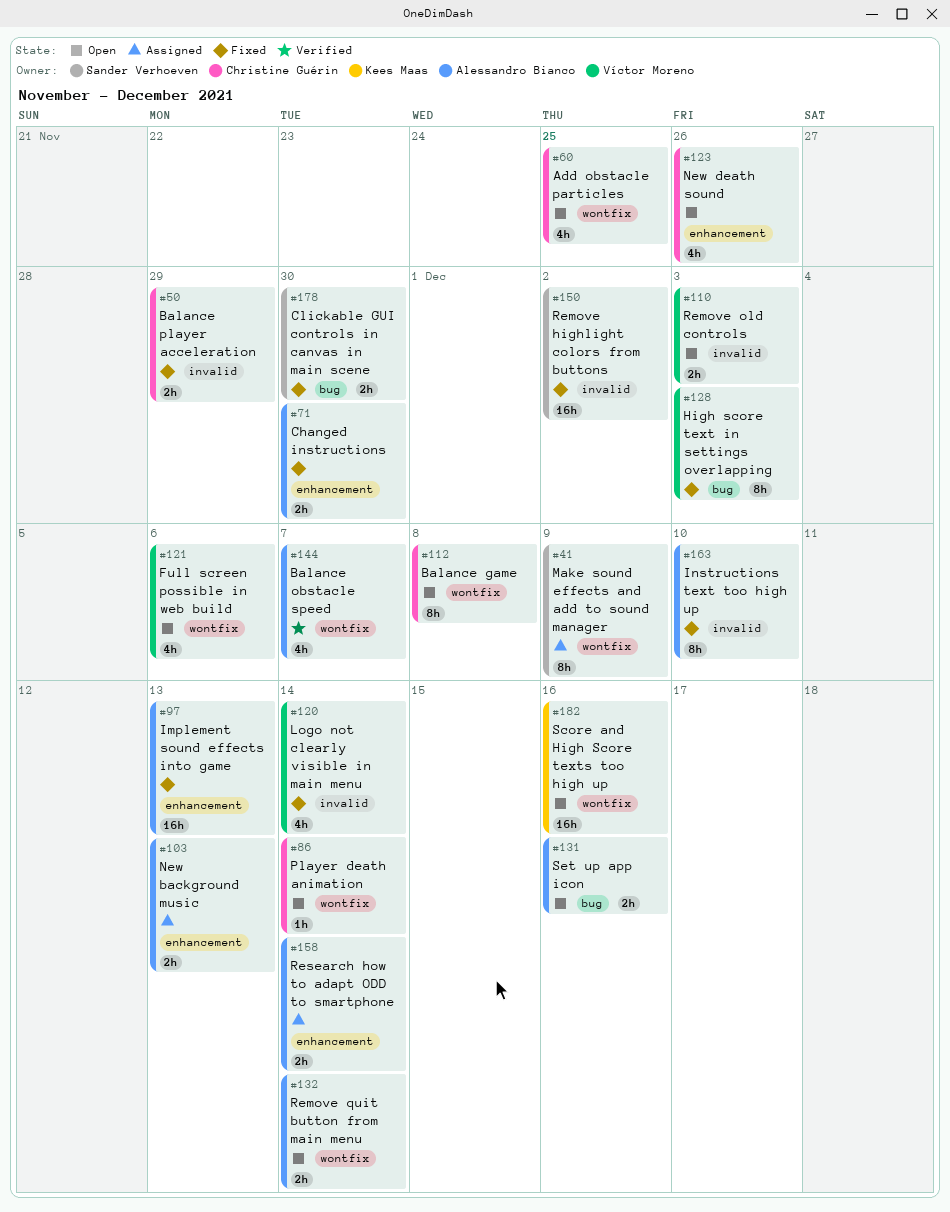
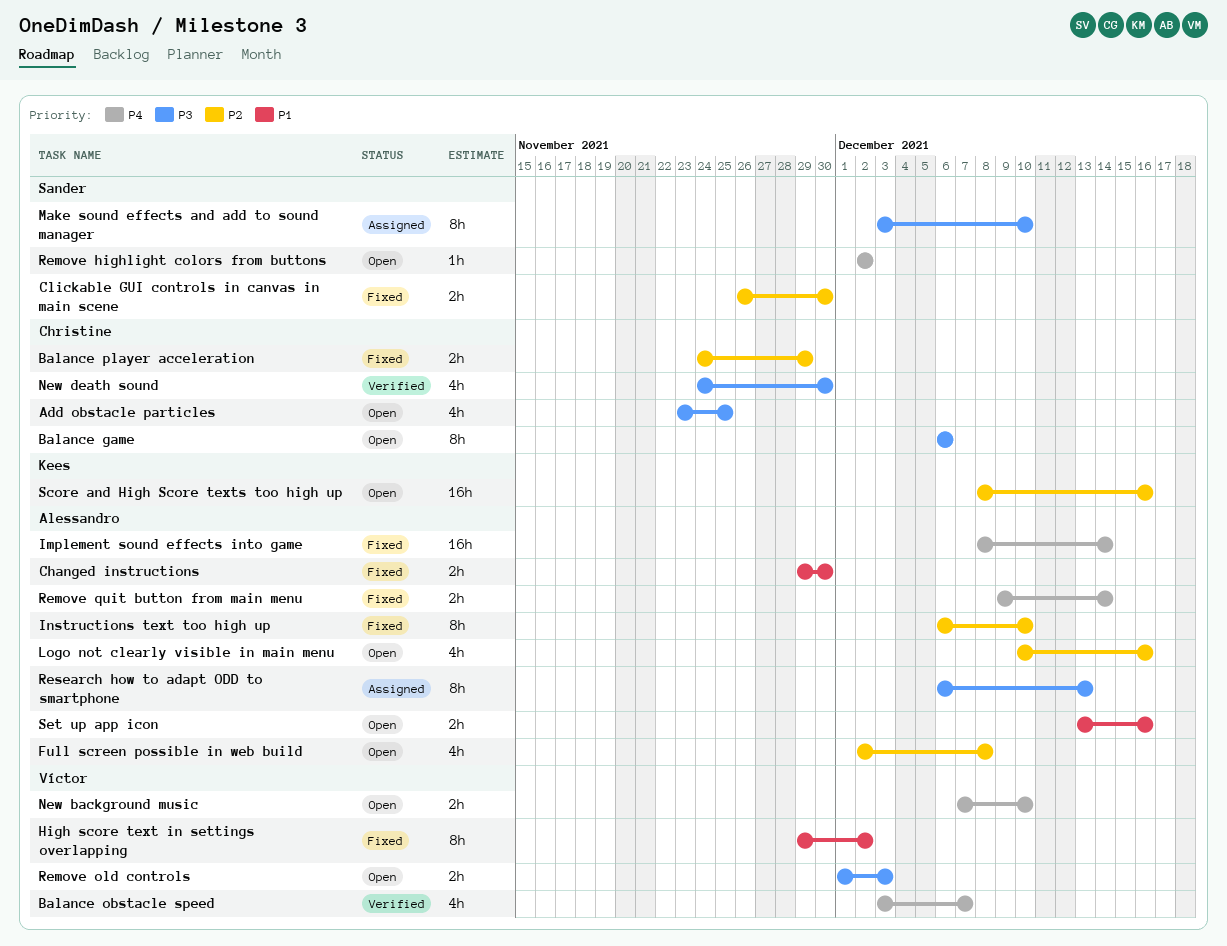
Balance game, due: Dec 8 -> Dec 6
Balance obstacle speed, owner: Alessandro Bianco -> Víctor Moreno
Full screen possible in web build, owner: Víctor Moreno -> Alessandro Bianco
Full screen possible in web build, due: Dec 6 -> Dec 8
High score text in settings overlapping, due: Dec 3 -> Dec 2
Implement sound effects into game, due: Dec 13 -> Dec 14
Logo not clearly visible in main menu, status: Fixed -> Open
Logo not clearly visible in main menu, owner: Víctor Moreno -> Alessandro Bianco
Logo not clearly visible in main menu, due: Dec 14 -> Dec 16
Make sound effects and add to sound manager, due: Dec 9 -> Dec 10
New background music, status: Assigned -> Open
New background music, owner: Alessandro Bianco -> Víctor Moreno
New background music, due: Dec 13 -> Dec 10
New death sound, status: Open -> Verified
New death sound, due: Nov 26 -> Nov 30
Player death animation: present -> none
Remove highlight colors from buttons, status: Fixed -> Open
Remove highlight colors from buttons, estimate: 16h -> 1h
Remove quit button from main menu, status: Open -> Fixed
Research how to adapt ODD to smartphone, estimate: 2h -> 8h
Research how to adapt ODD to smartphone, due: Dec 14 -> Dec 13

